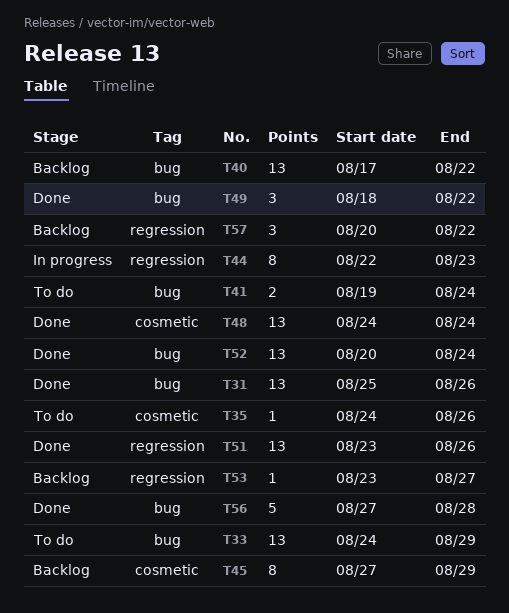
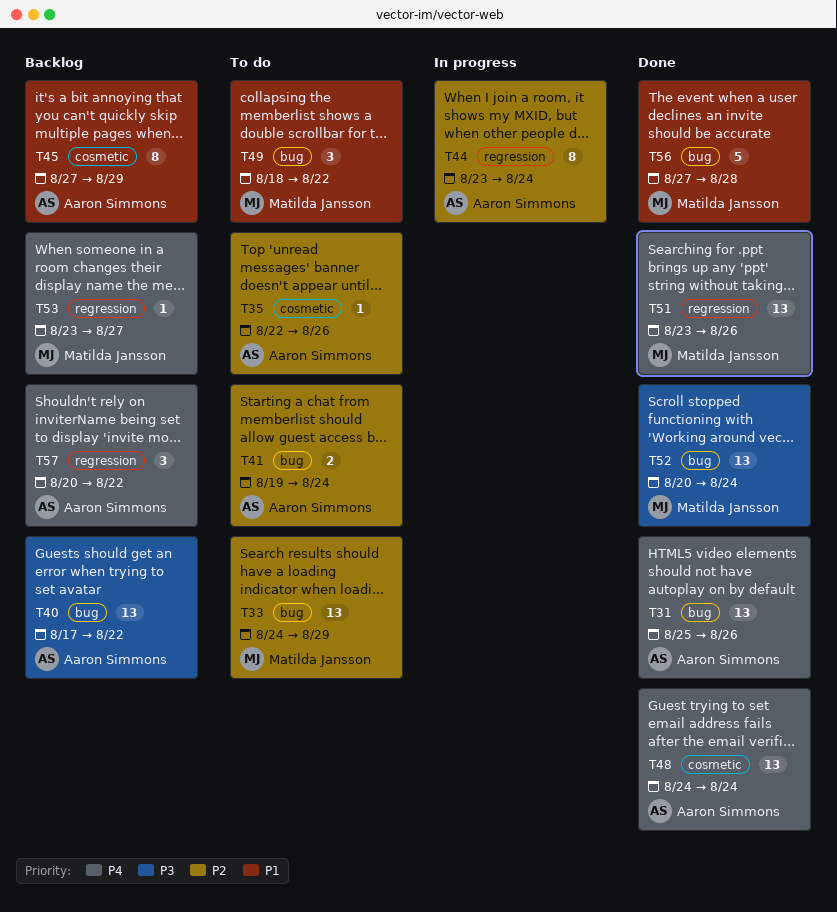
T35, start: Aug 24 -> Aug 22
T44, start: Aug 22 -> Aug 23
T44, due: Aug 23 -> Aug 24
T49, status: Done -> To do

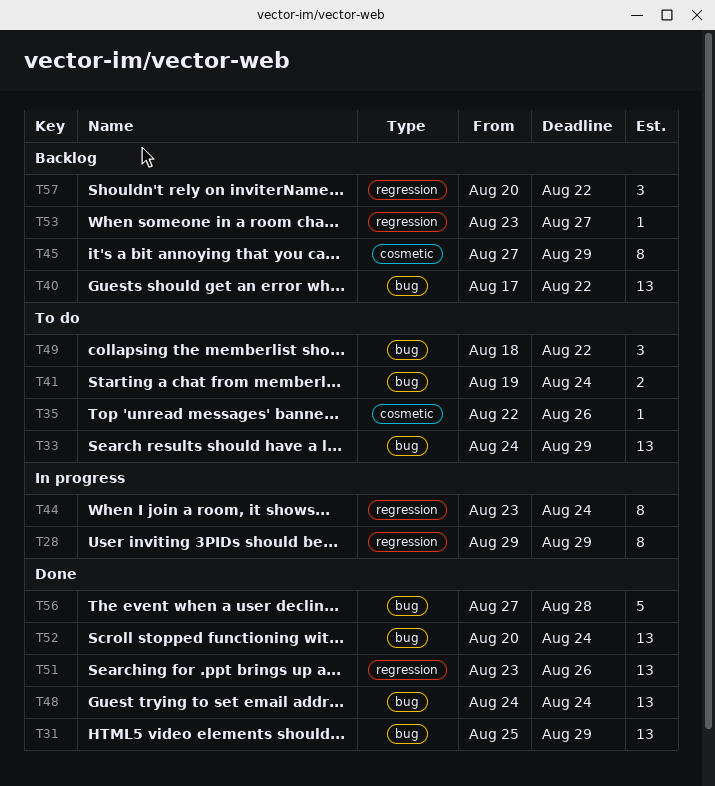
T28: none -> present
T31, due: Aug 26 -> Aug 29
T48, label: cosmetic -> bug

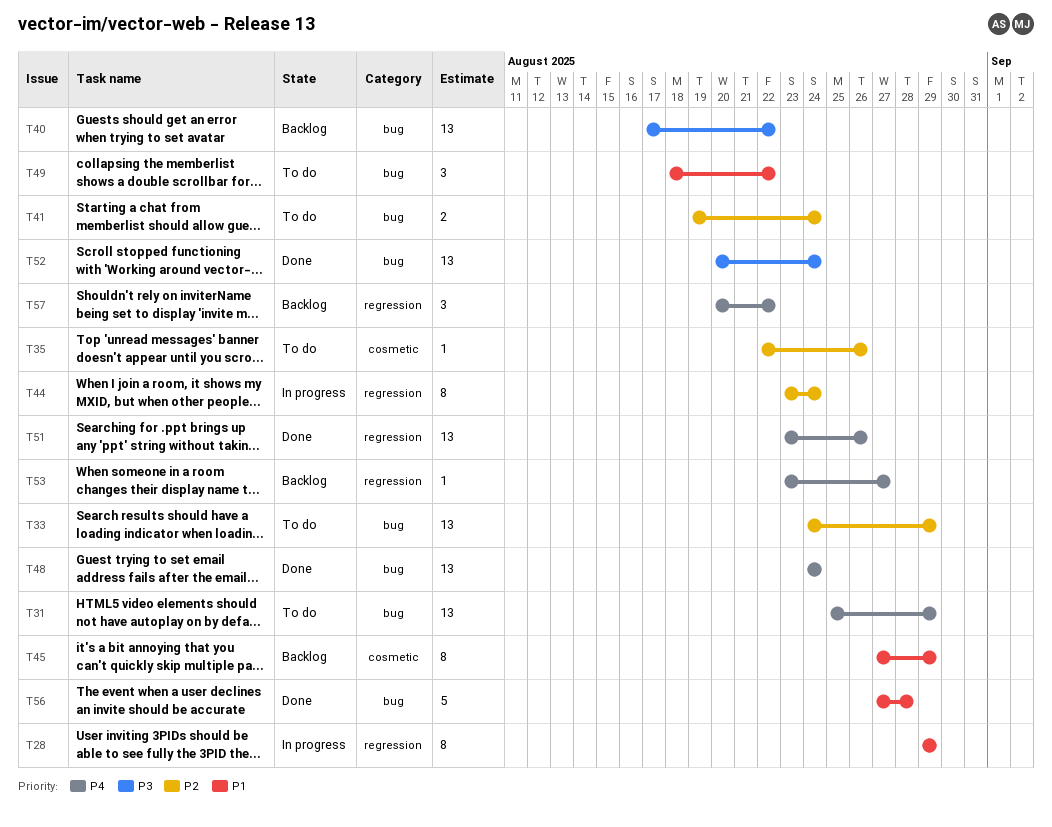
T31, status: Done -> To do

